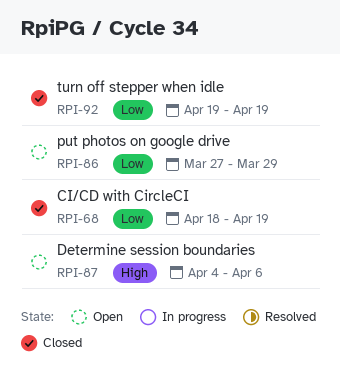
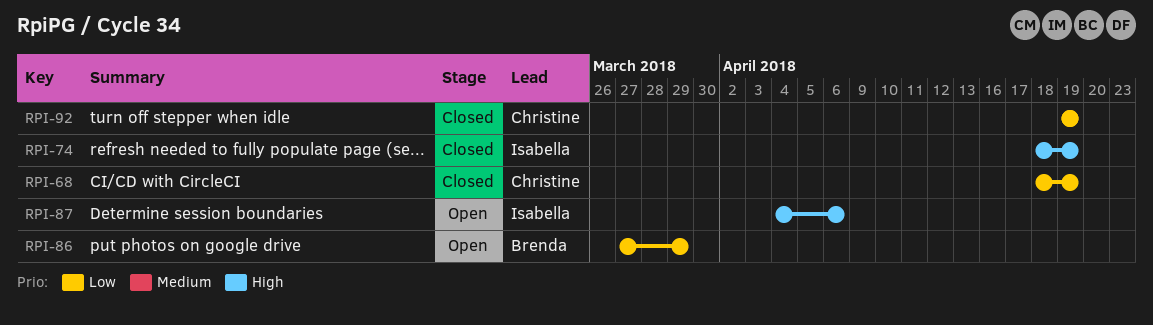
RPI-74: none -> present

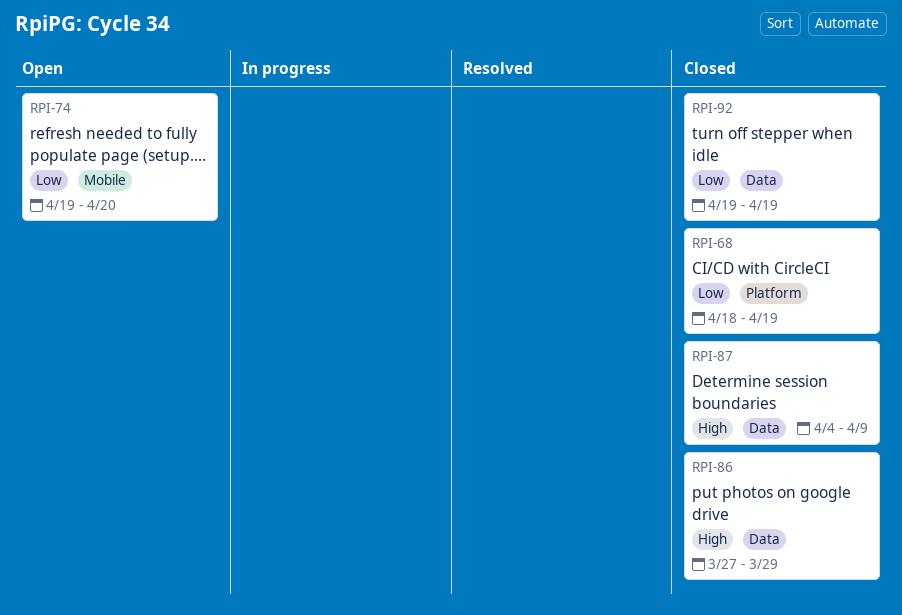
RPI-74, status: Closed -> Open
RPI-74, priority: High -> Low
RPI-74, start: Apr 18 -> Apr 19
RPI-74, due: Apr 19 -> Apr 20
RPI-86, status: Open -> Closed
RPI-86, priority: Low -> High
RPI-87, status: Open -> Closed
RPI-87, due: Apr 6 -> Apr 9

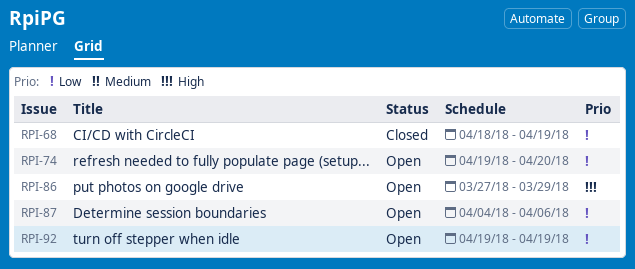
RPI-86, status: Closed -> Open
RPI-87, status: Closed -> Open
RPI-87, priority: High -> Low
RPI-87, due: Apr 9 -> Apr 6
RPI-92, status: Closed -> Open

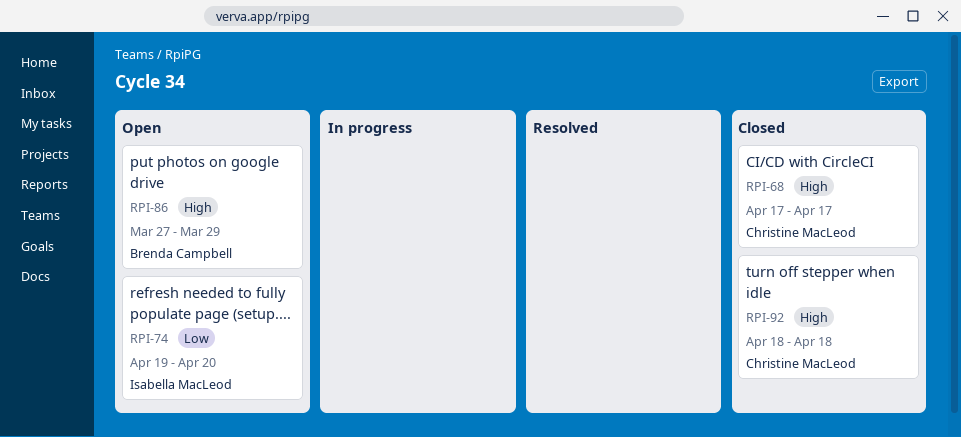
RPI-68, priority: Low -> High
RPI-68, start: Apr 18 -> Apr 17
RPI-68, due: Apr 19 -> Apr 17
RPI-87: present -> none
RPI-92, status: Open -> Closed
RPI-92, priority: Low -> High
RPI-92, start: Apr 19 -> Apr 18
RPI-92, due: Apr 19 -> Apr 18

